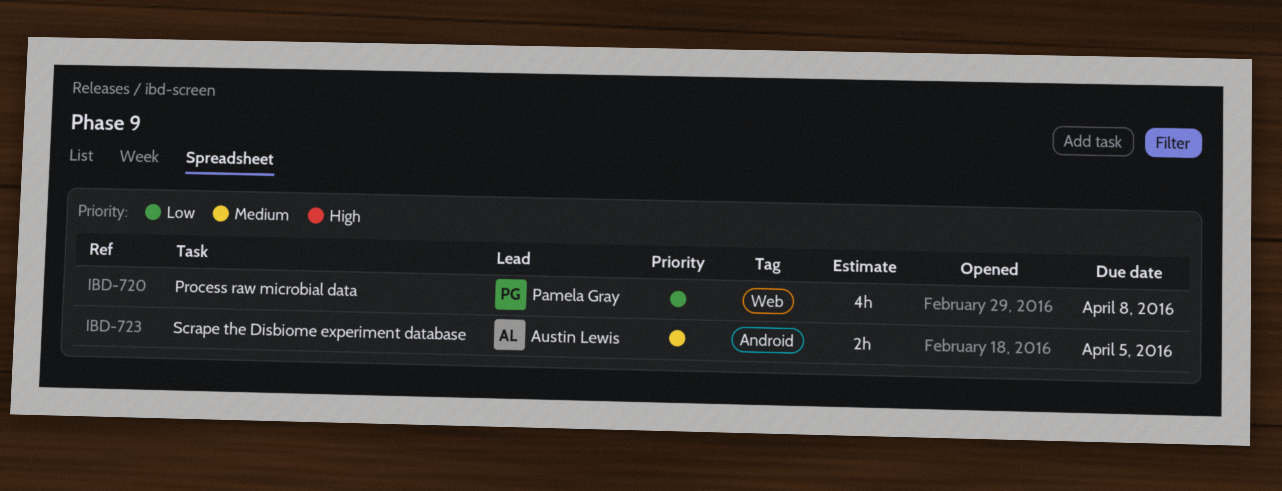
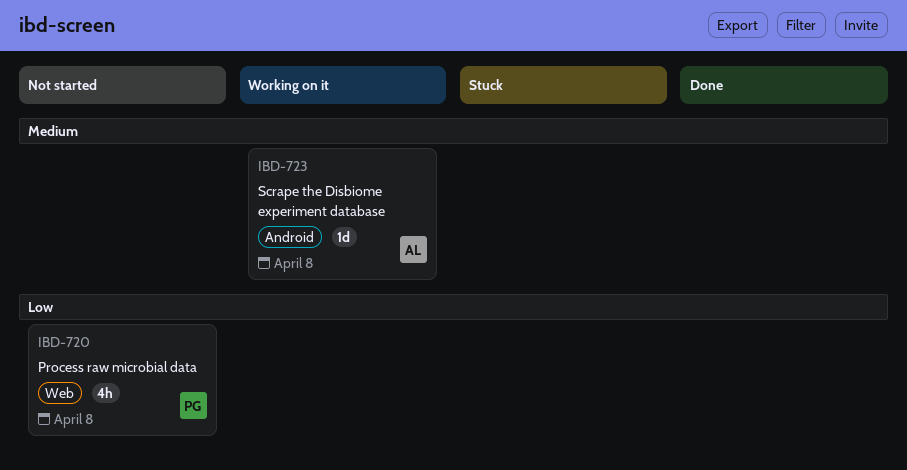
IBD-723, estimate: 2h -> 1d
IBD-723, due: Apr 5 -> Apr 8

